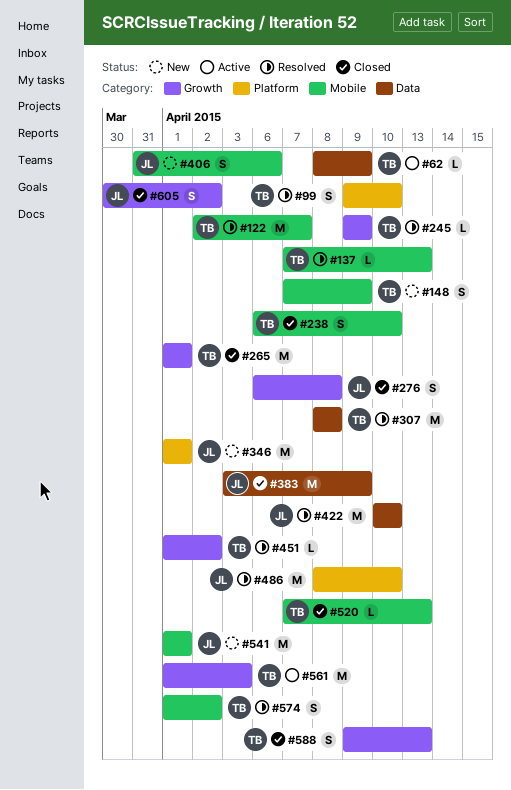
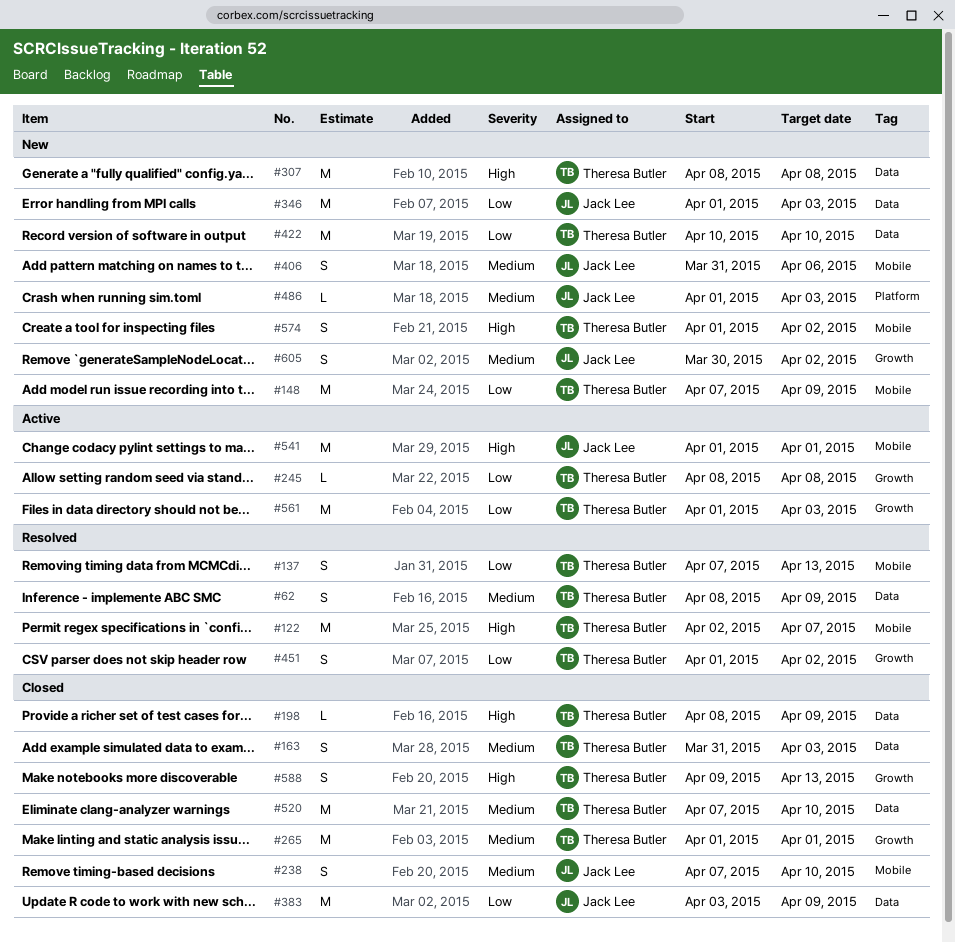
#62, status: Active -> Resolved
#62, estimate: L -> S
#99: present -> none
#137, estimate: L -> S
#148, estimate: S -> M
#163: none -> present
#198: none -> present
#238, owner: Theresa Butler -> Jack Lee
#238, start: Apr 6 -> Apr 7
#245, status: Resolved -> Active
#245, start: Apr 9 -> Apr 8
#245, due: Apr 9 -> Apr 8
#276: present -> none
#307, status: Resolved -> New
#346, label: Platform -> Data
#346, due: Apr 1 -> Apr 3
#422, status: Resolved -> New
#422, owner: Jack Lee -> Theresa Butler
#451, estimate: L -> S
#486, status: Resolved -> New
#486, estimate: M -> L
#486, start: Apr 8 -> Apr 1
#486, due: Apr 10 -> Apr 3
#520, label: Mobile -> Data
#520, estimate: L -> M
#520, due: Apr 13 -> Apr 10
#541, status: New -> Active
#574, status: Resolved -> New
#605, status: Closed -> New

